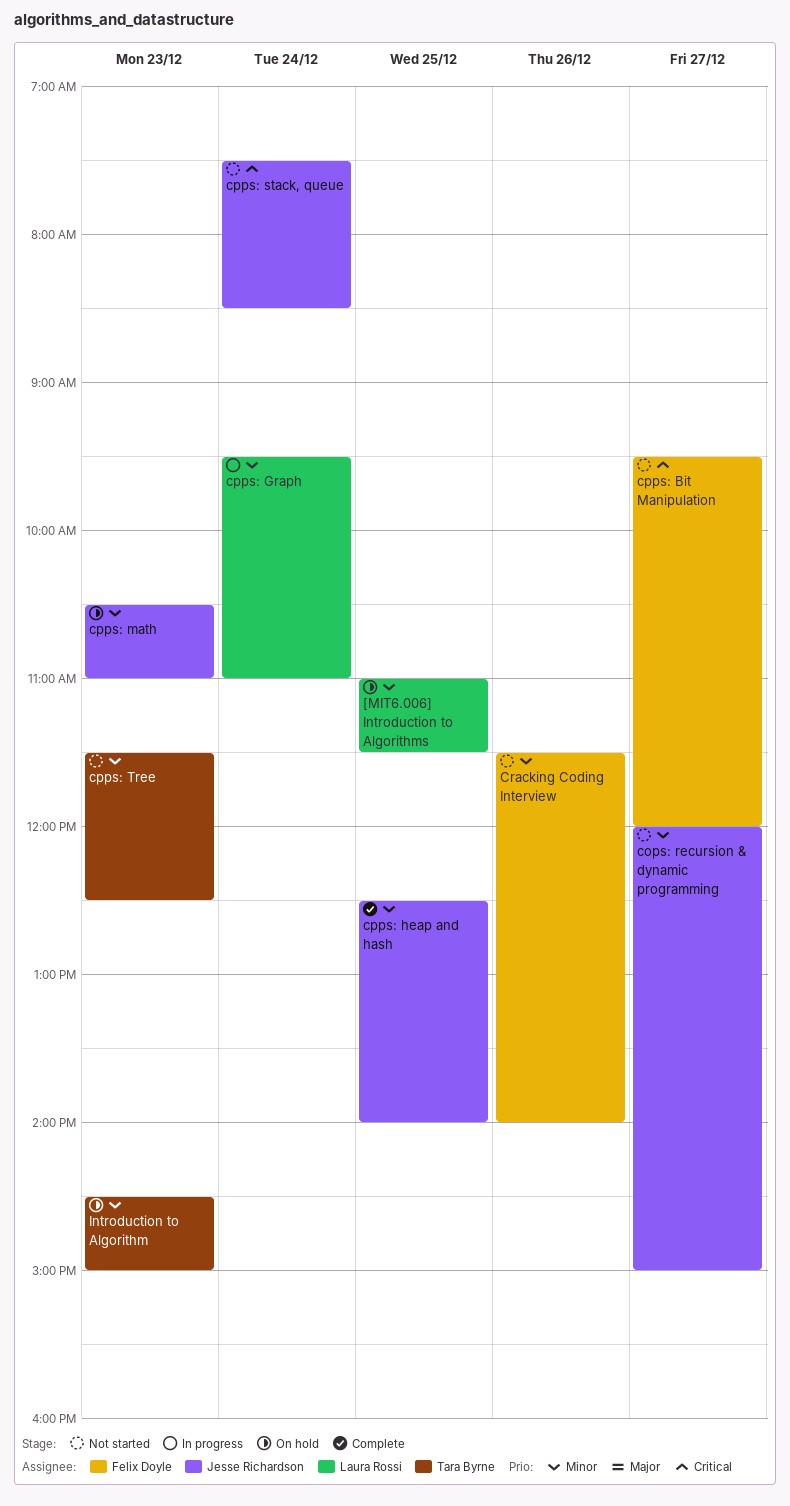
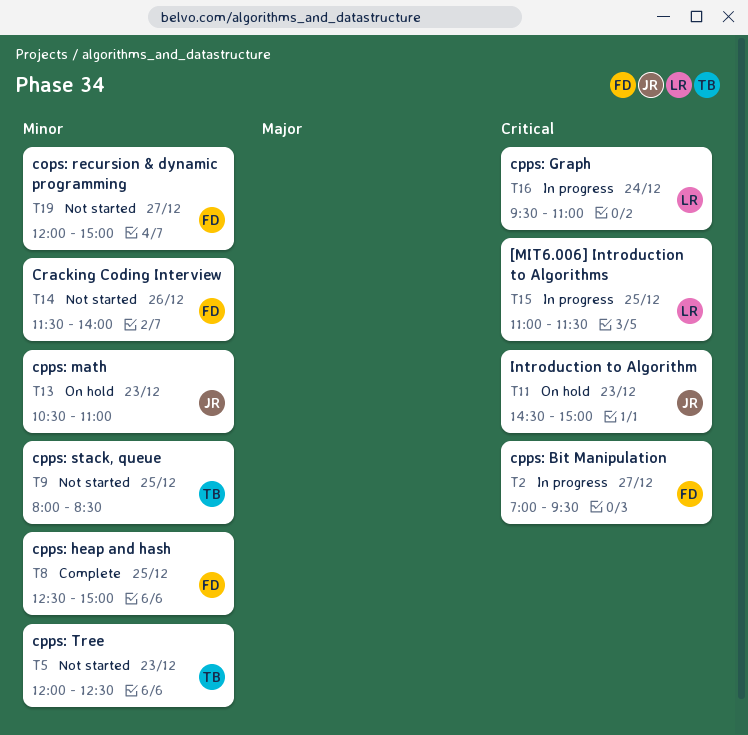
[MIT6.006] Introduction to Algorithms, status: On hold -> In progress
[MIT6.006] Introduction to Algorithms, priority: Minor -> Critical
cops: recursion & dynamic programming, owner: Jesse Richardson -> Felix Doyle
cpps: Bit Manipulation, status: Not started -> In progress
cpps: Bit Manipulation, begins: 09:30 -> 07:00
cpps: Bit Manipulation, ends: 12:00 -> 09:30
cpps: Graph, priority: Minor -> Critical
cpps: heap and hash, owner: Jesse Richardson -> Felix Doyle
cpps: heap and hash, ends: 14:00 -> 15:00
cpps: stack, queue, owner: Jesse Richardson -> Tara Byrne
cpps: stack, queue, priority: Critical -> Minor
cpps: stack, queue, day: Dec 24 -> Dec 25
cpps: stack, queue, begins: 07:30 -> 08:00
cpps: Tree, begins: 11:30 -> 12:00
Introduction to Algorithm, owner: Tara Byrne -> Jesse Richardson
Introduction to Algorithm, priority: Minor -> Critical

